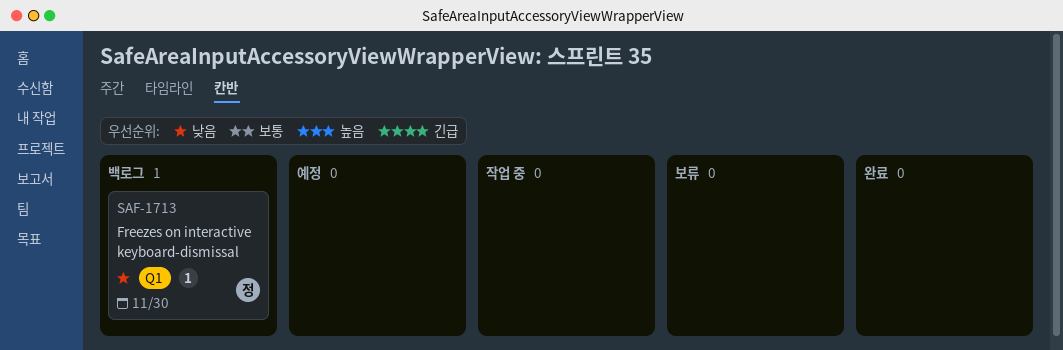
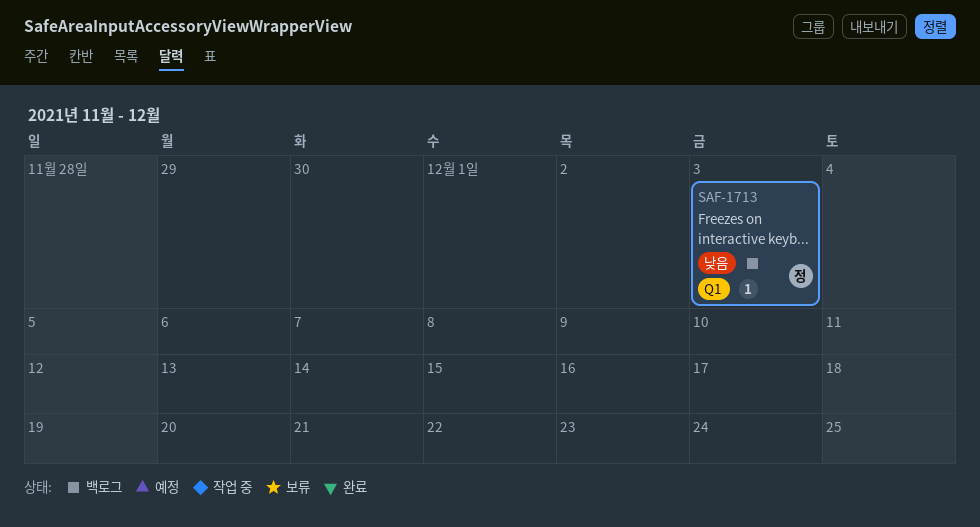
SAF-1713, due: Nov 30 -> Dec 3

